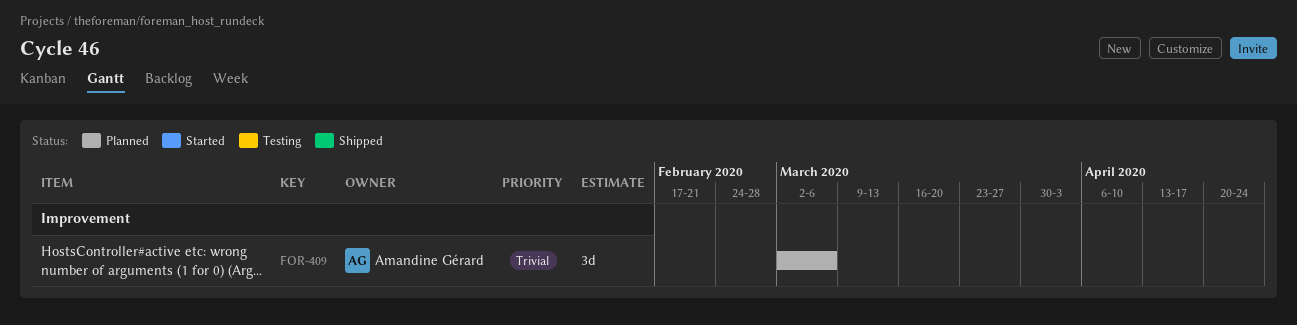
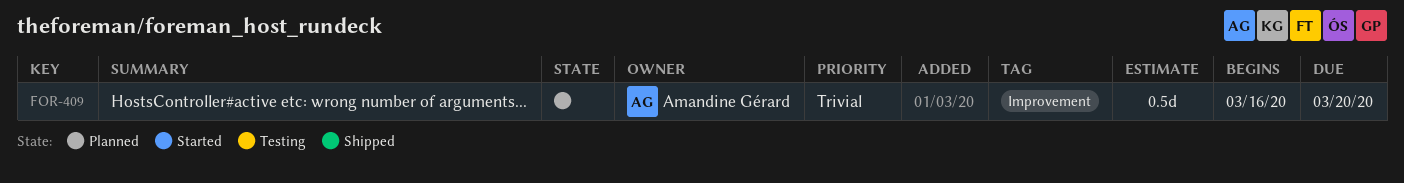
FOR-409, estimate: 3d -> 0.5d
FOR-409, start: Mar 2 -> Mar 16
FOR-409, due: Mar 6 -> Mar 20

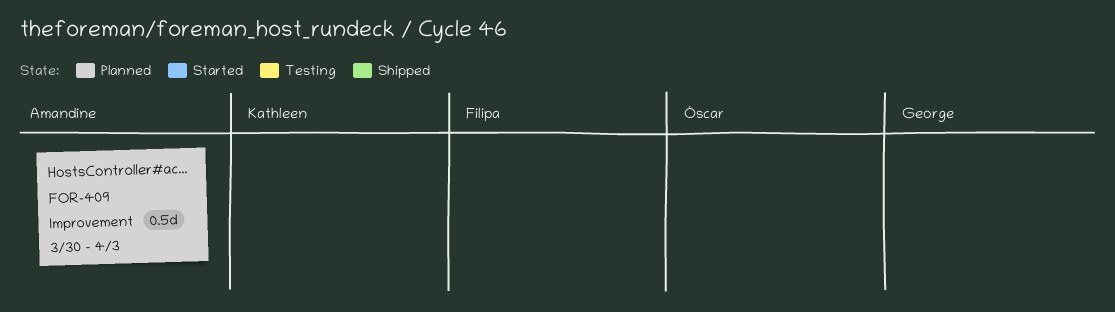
FOR-409, start: Mar 16 -> Mar 30
FOR-409, due: Mar 20 -> Apr 3

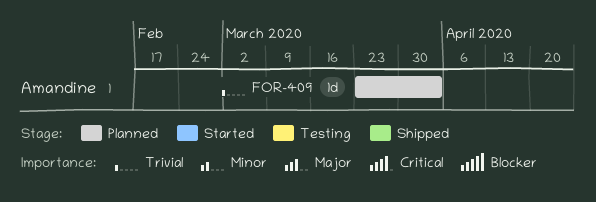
FOR-409, estimate: 0.5d -> 1d
FOR-409, start: Mar 30 -> Mar 23

